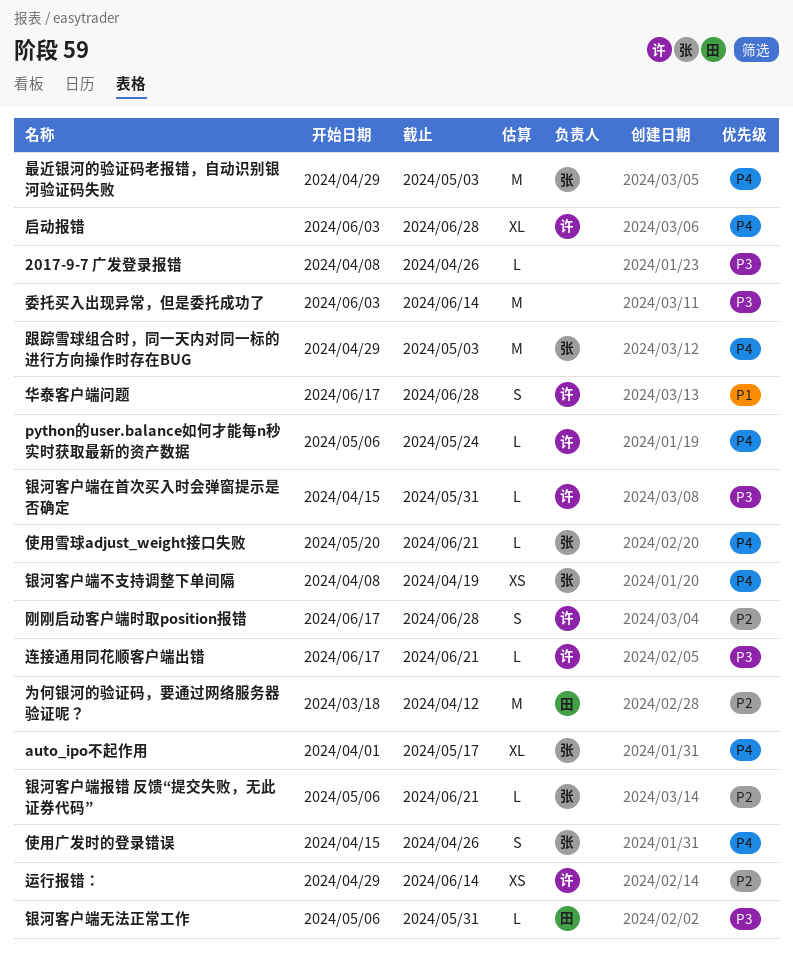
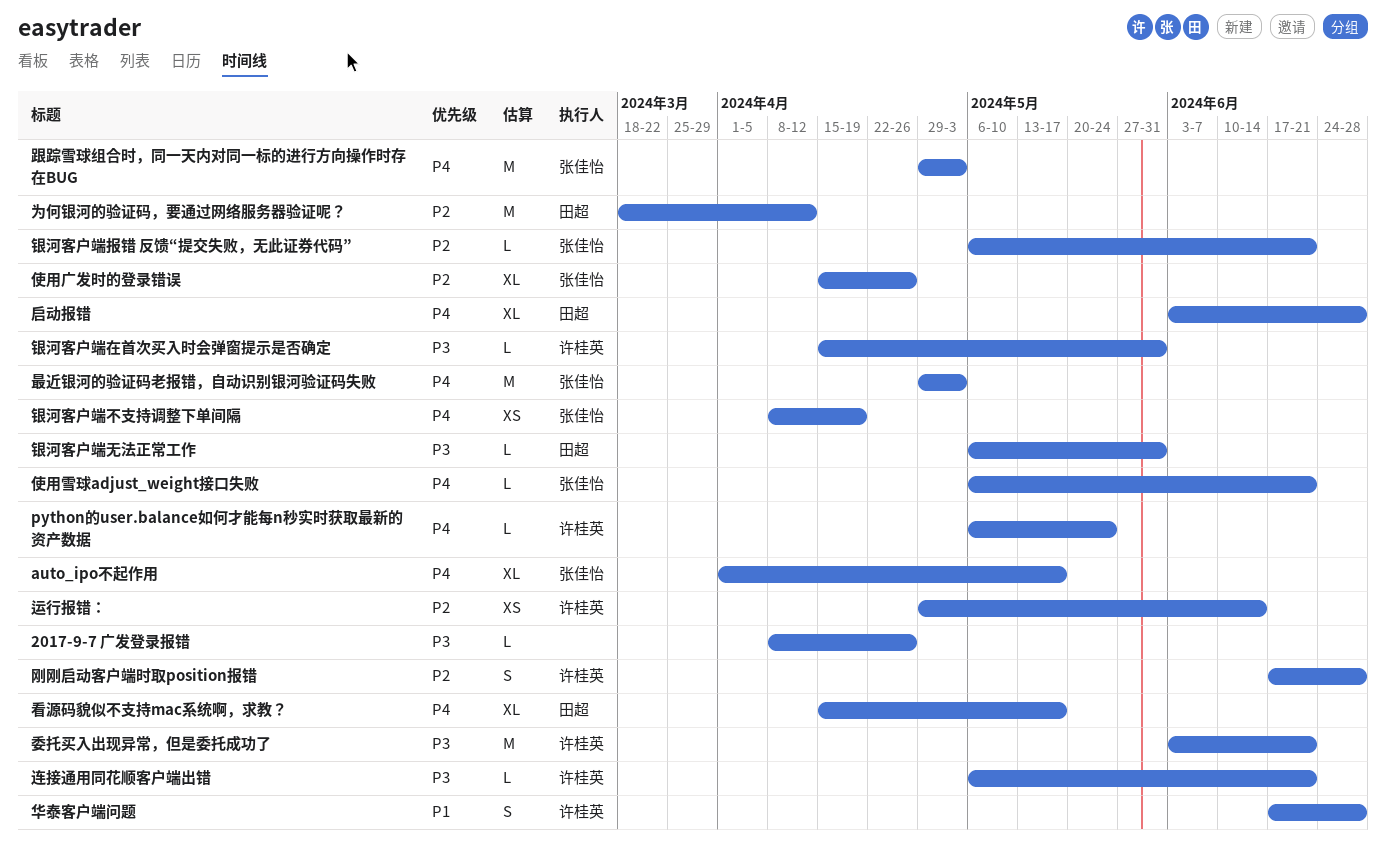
使用广发时的登录错误, priority: P4 -> P2
使用广发时的登录错误, estimate: S -> XL
使用雪球adjust_weight接口失败, start: May 20 -> May 6
启动报错, owner: 许桂英 -> 田超
委托买入出现异常，但是委托成功了, owner: none -> 许桂英
委托买入出现异常，但是委托成功了, due: Jun 14 -> Jun 21
看源码貌似不支持mac系统啊，求教？: none -> present
连接通用同花顺客户端出错, start: Jun 17 -> May 6

